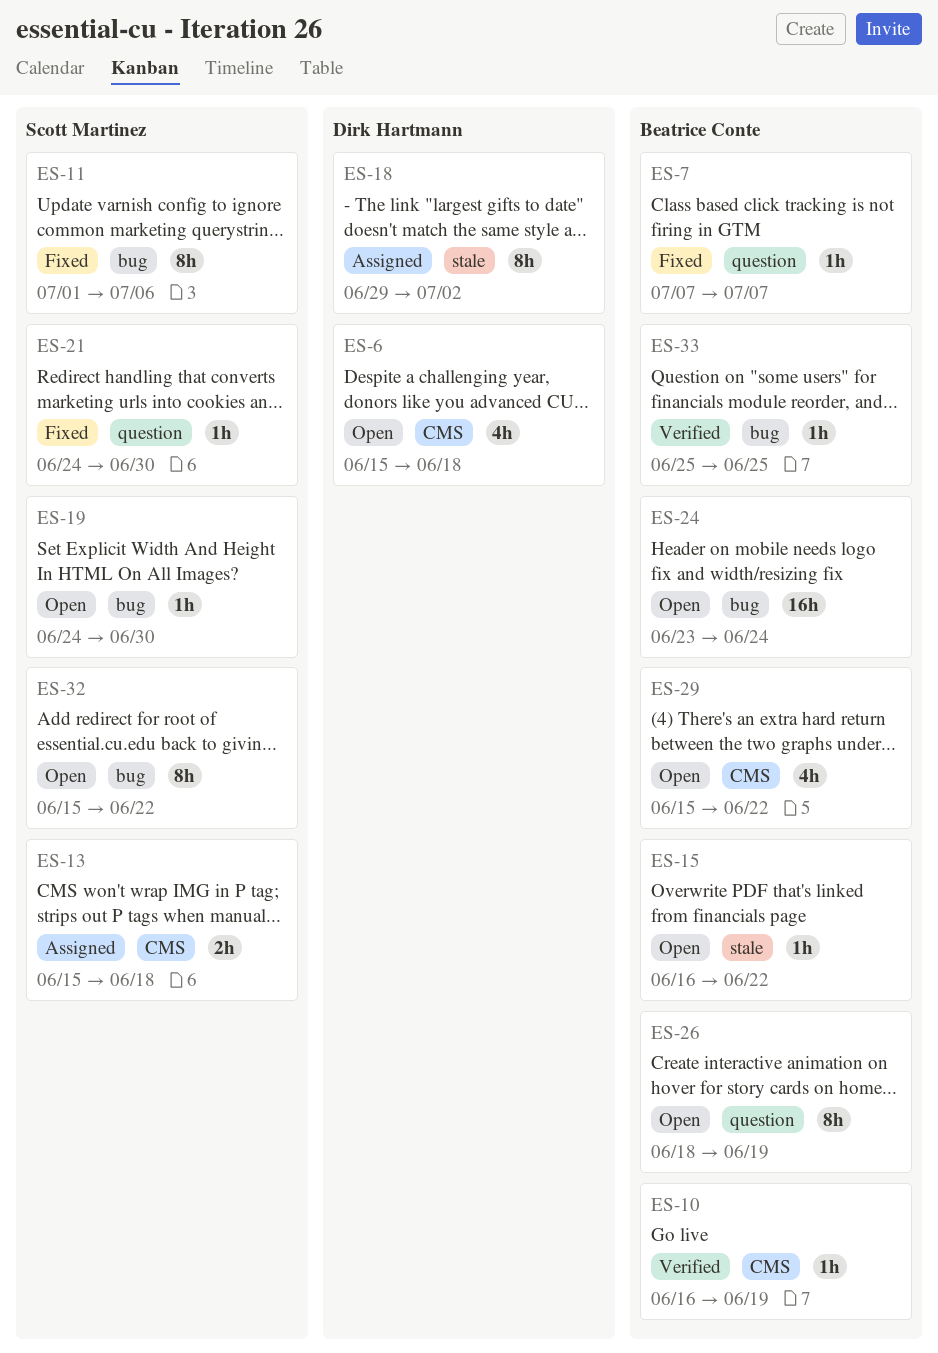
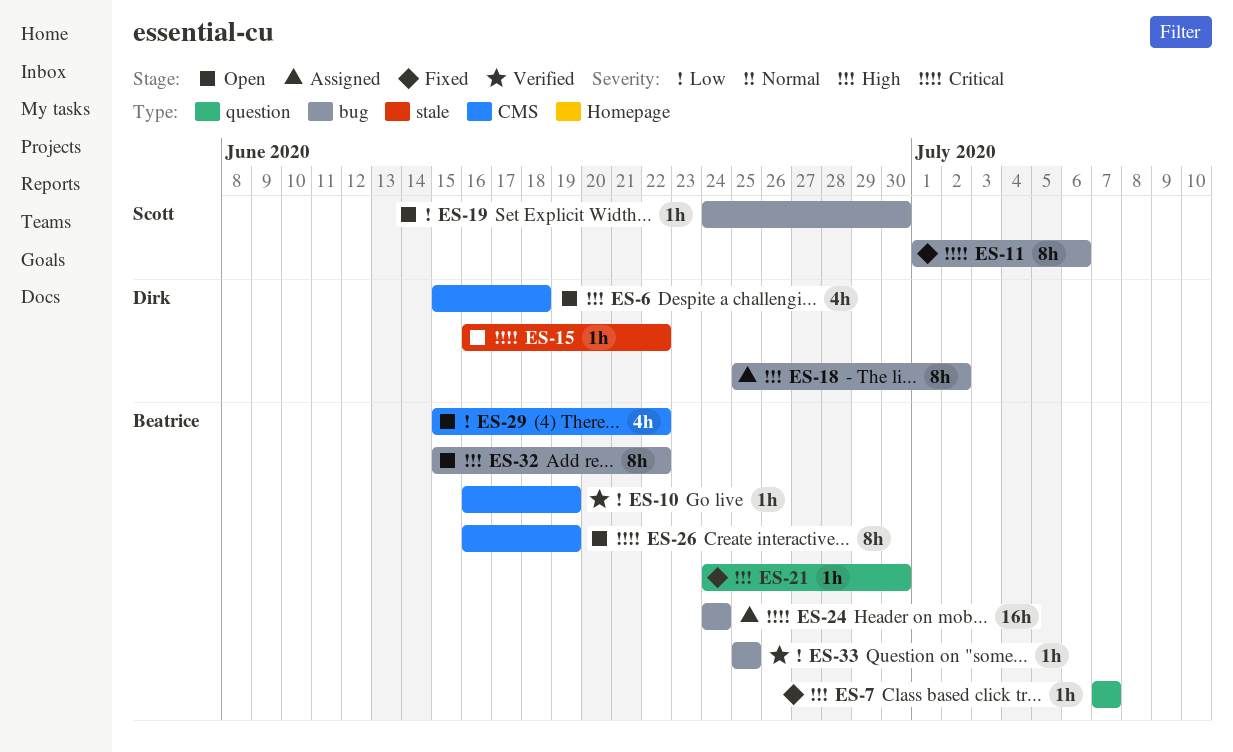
ES-13: present -> none
ES-15, owner: Beatrice Conte -> Dirk Hartmann
ES-18, label: stale -> bug
ES-18, start: Jun 29 -> Jun 25
ES-21, owner: Scott Martinez -> Beatrice Conte
ES-24, status: Open -> Assigned
ES-24, start: Jun 23 -> Jun 24
ES-26, label: question -> CMS
ES-26, start: Jun 18 -> Jun 16
ES-32, owner: Scott Martinez -> Beatrice Conte

